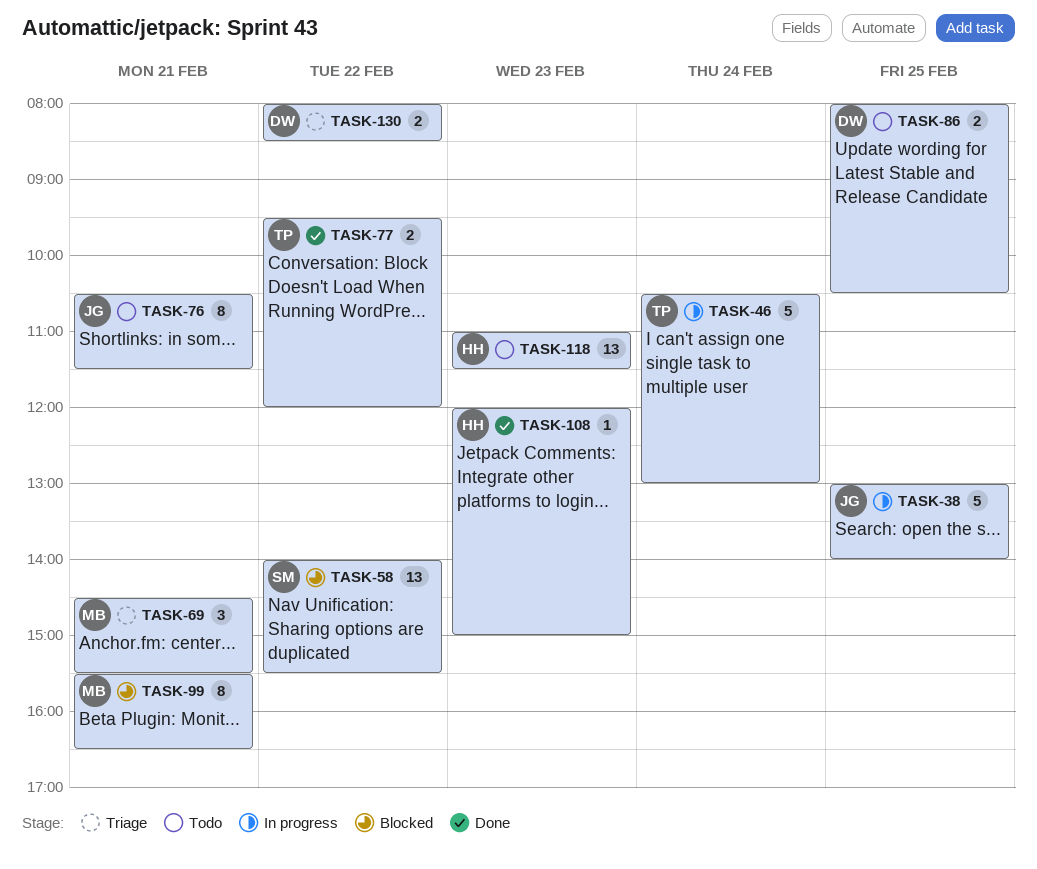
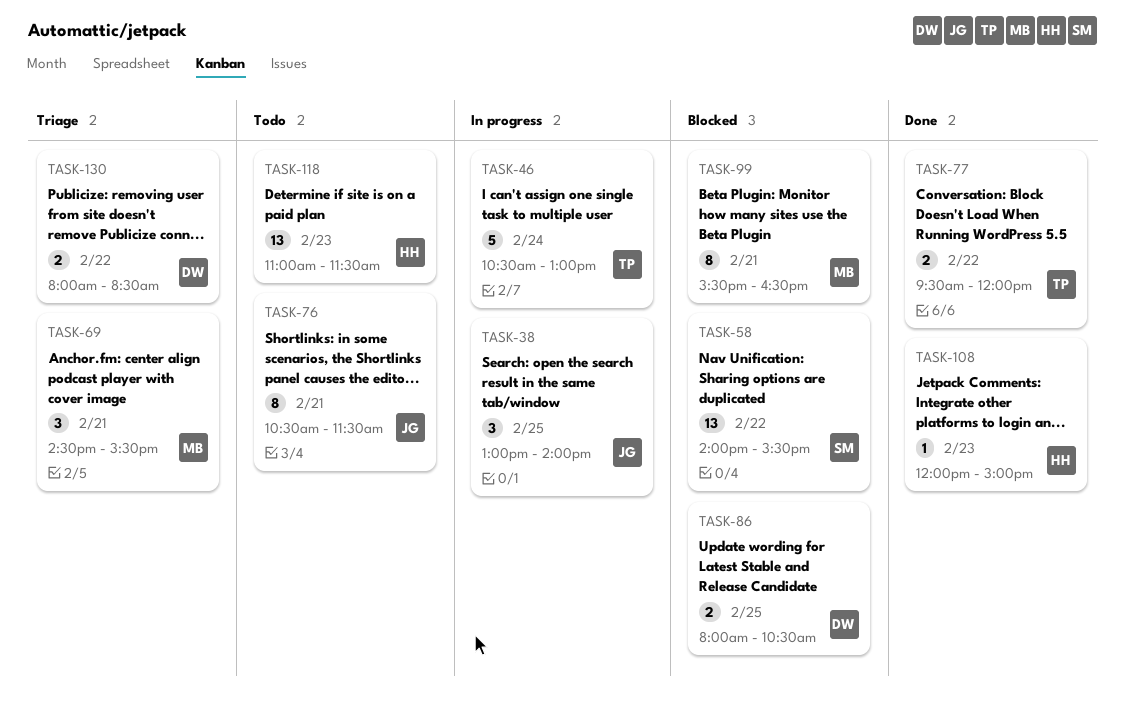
TASK-38, estimate: 5 -> 3
TASK-86, status: Todo -> Blocked

